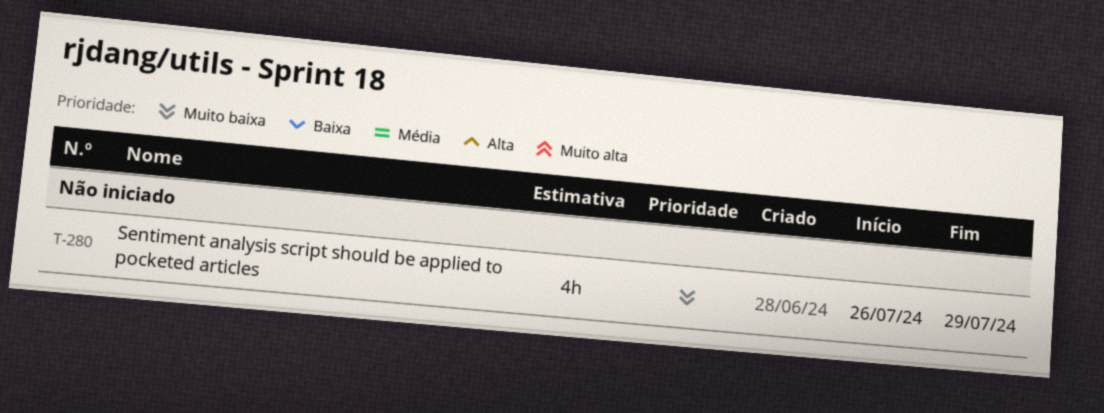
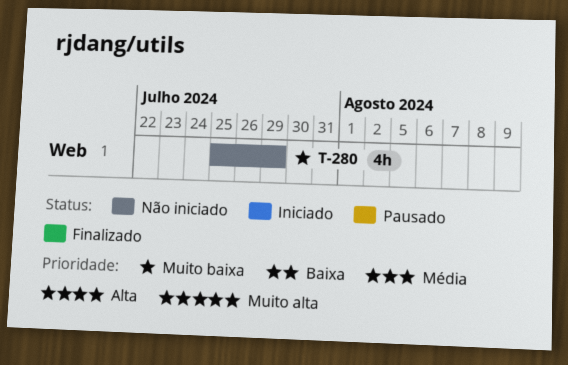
T-280, start: Jul 26 -> Jul 25

